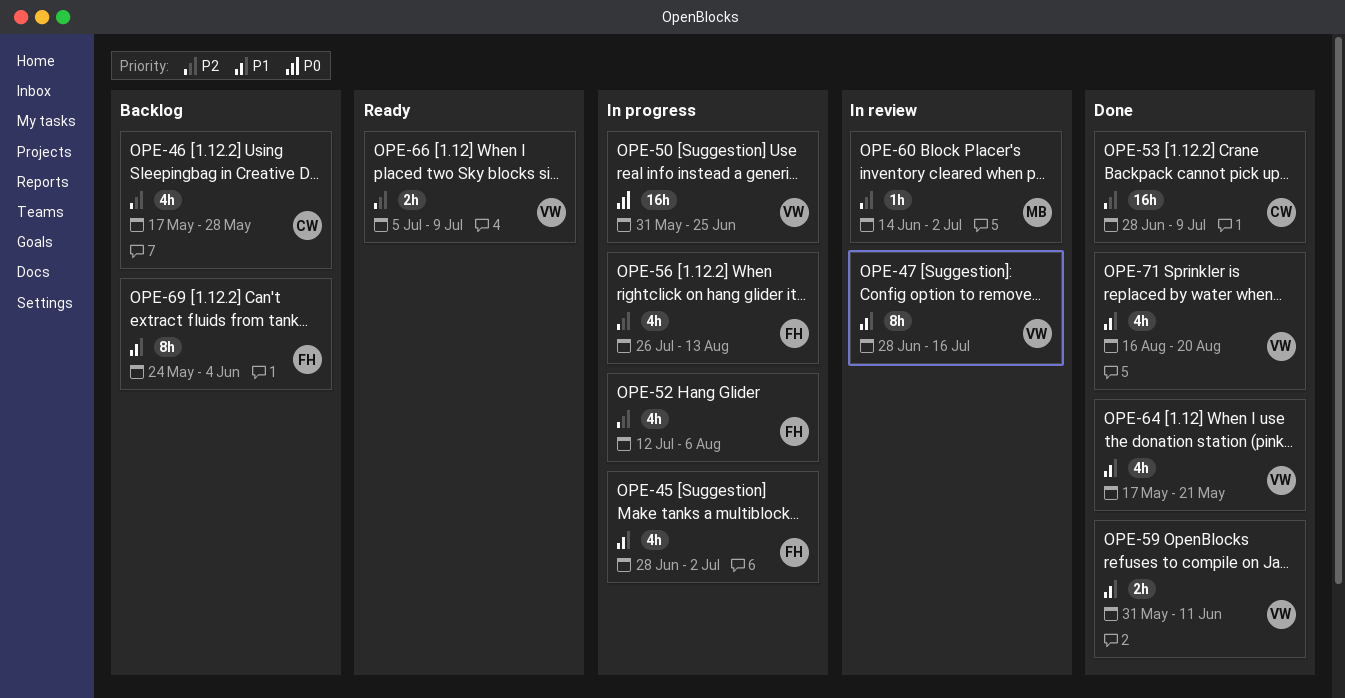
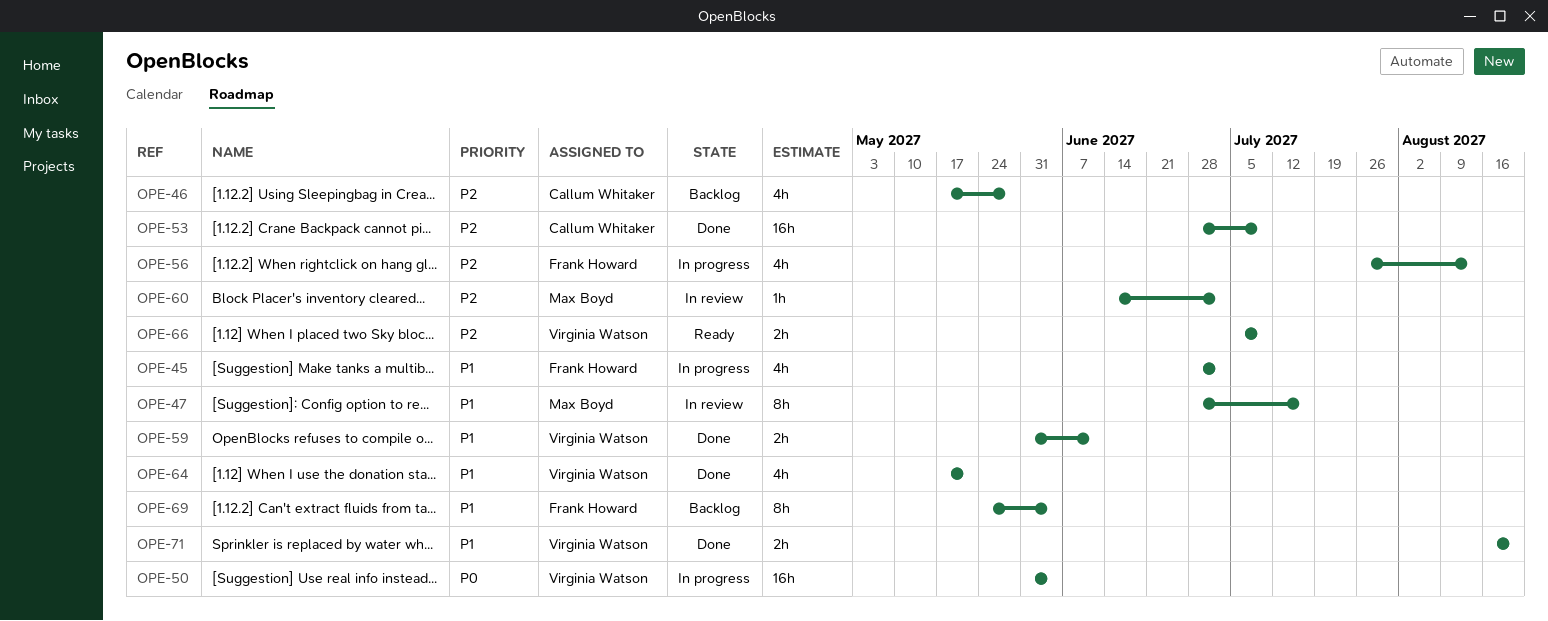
OPE-47, owner: Virginia Watson -> Max Boyd
OPE-50, due: Jun 25 -> Jun 4
OPE-52: present -> none
OPE-71, estimate: 4h -> 2h

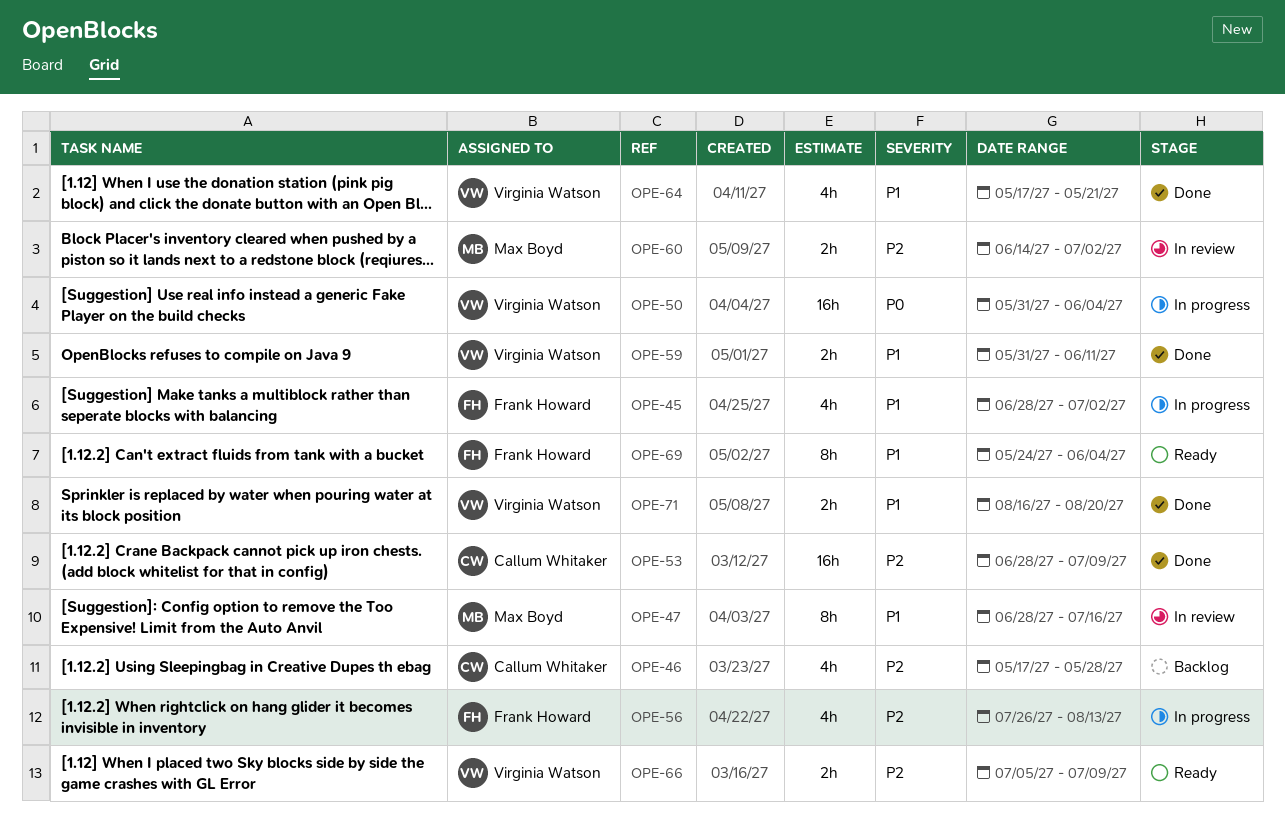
OPE-60, estimate: 1h -> 2h
OPE-69, status: Backlog -> Ready

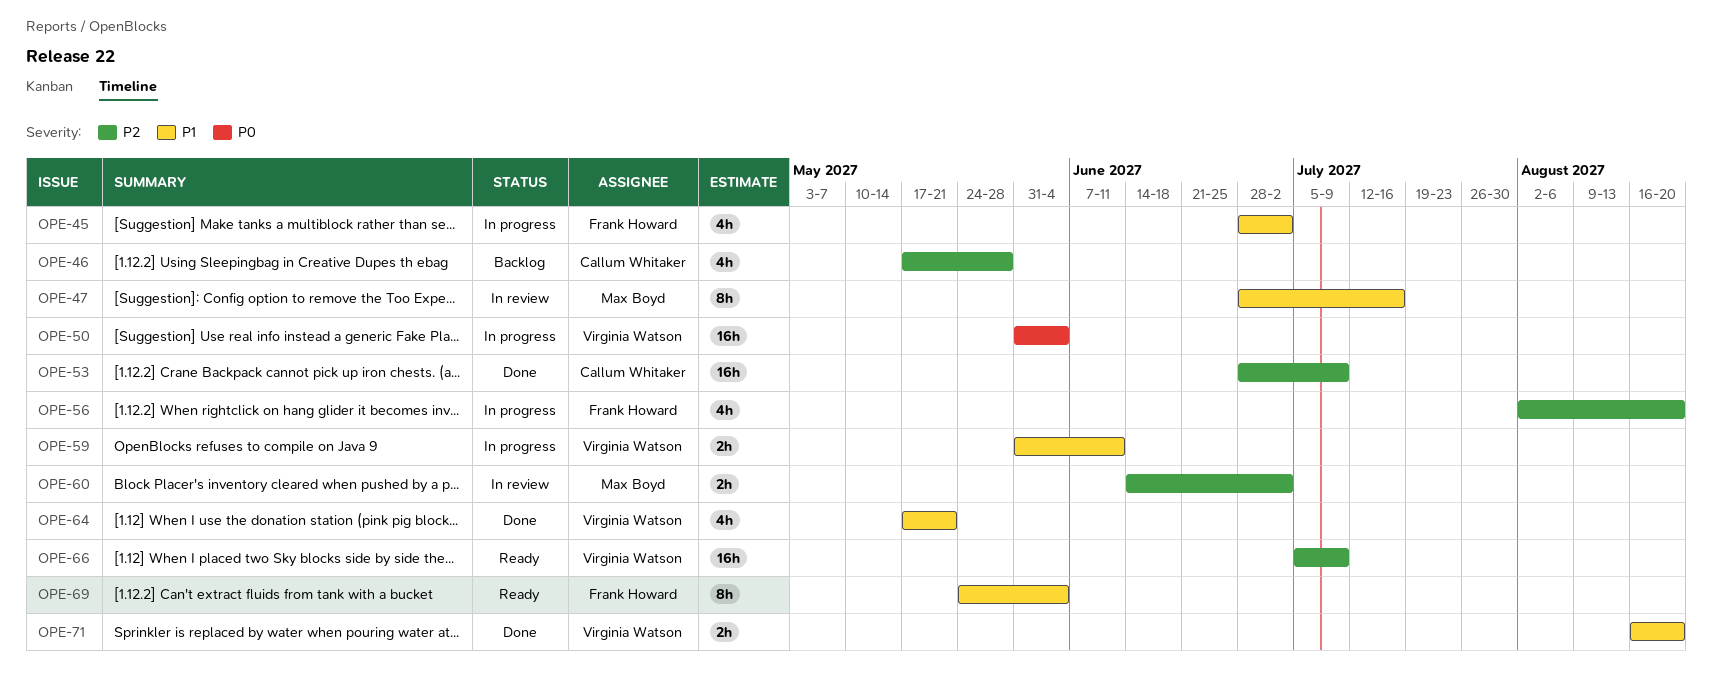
OPE-56, start: Jul 26 -> Aug 2
OPE-56, due: Aug 13 -> Aug 20
OPE-59, status: Done -> In progress
OPE-66, estimate: 2h -> 16h

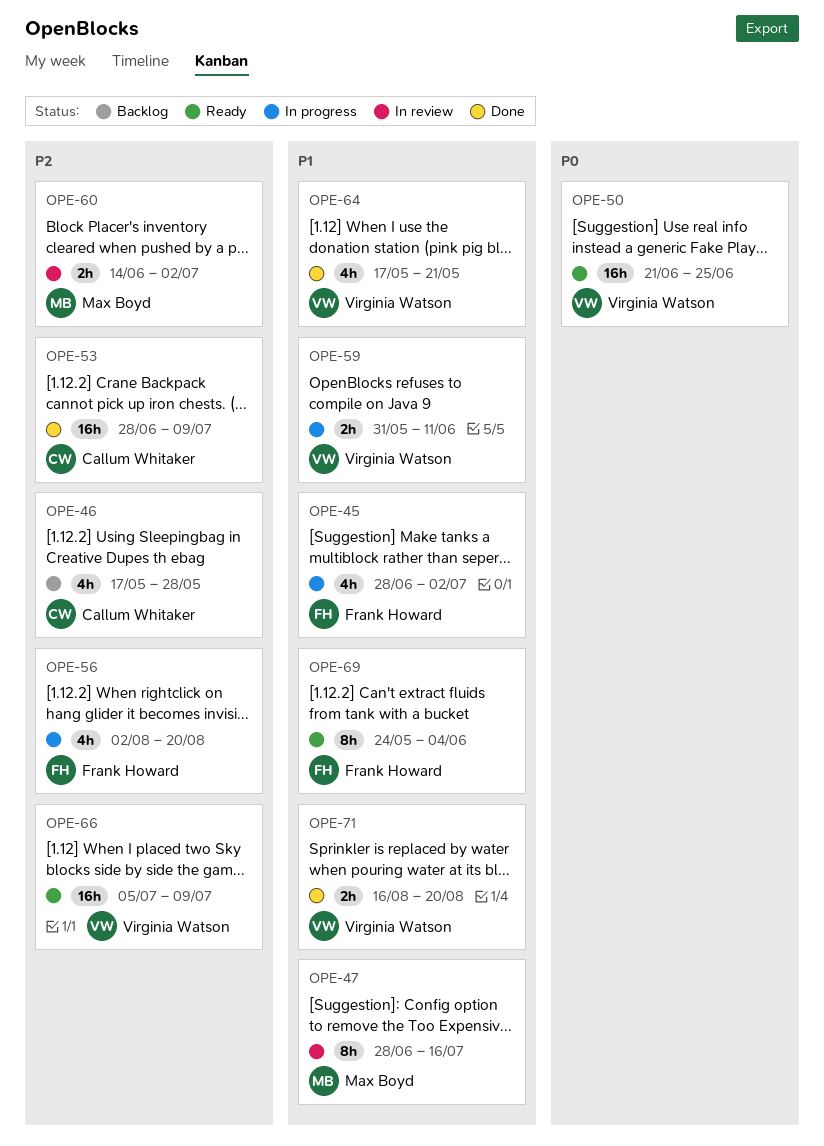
OPE-50, status: In progress -> Ready
OPE-50, start: May 31 -> Jun 21
OPE-50, due: Jun 4 -> Jun 25

